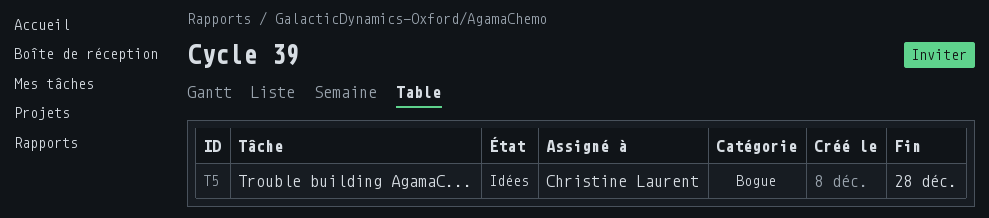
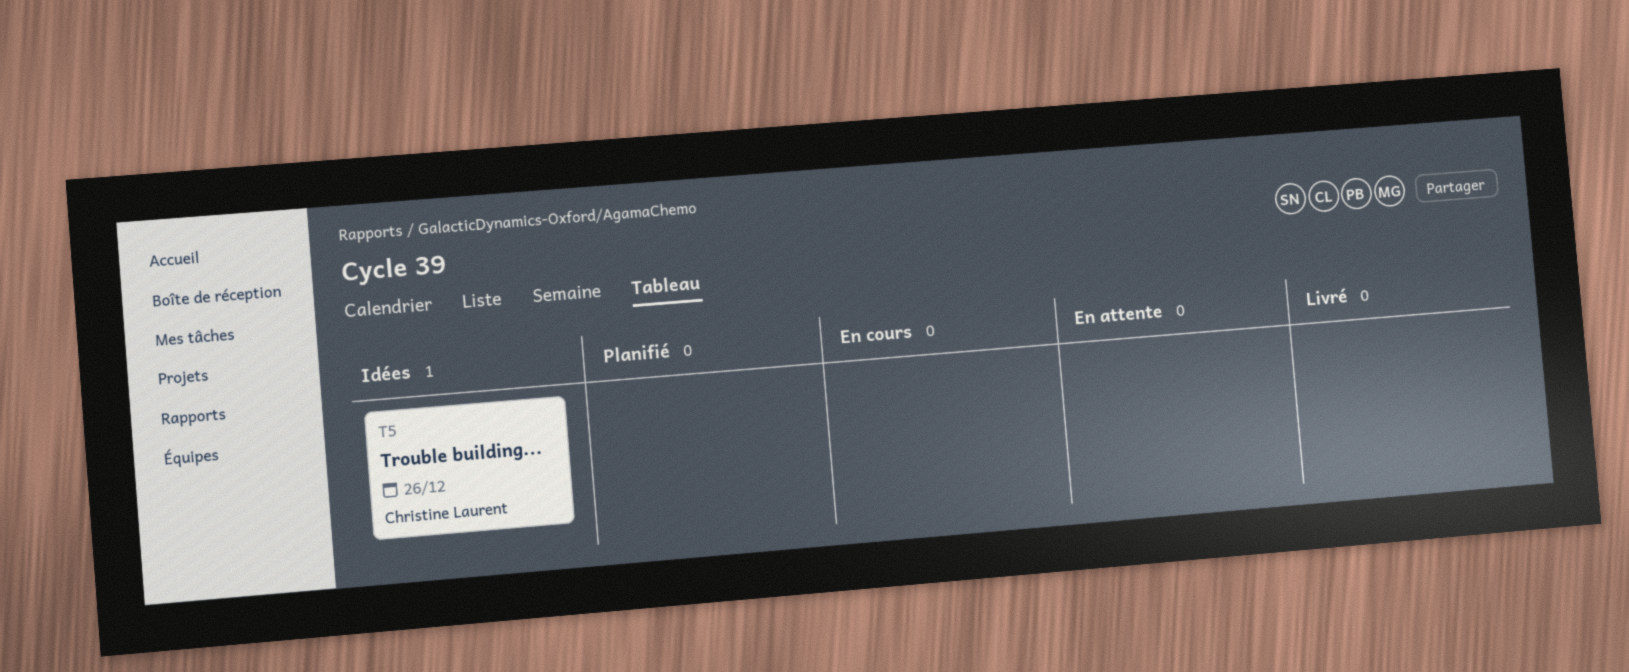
T5, due: Dec 28 -> Dec 26

